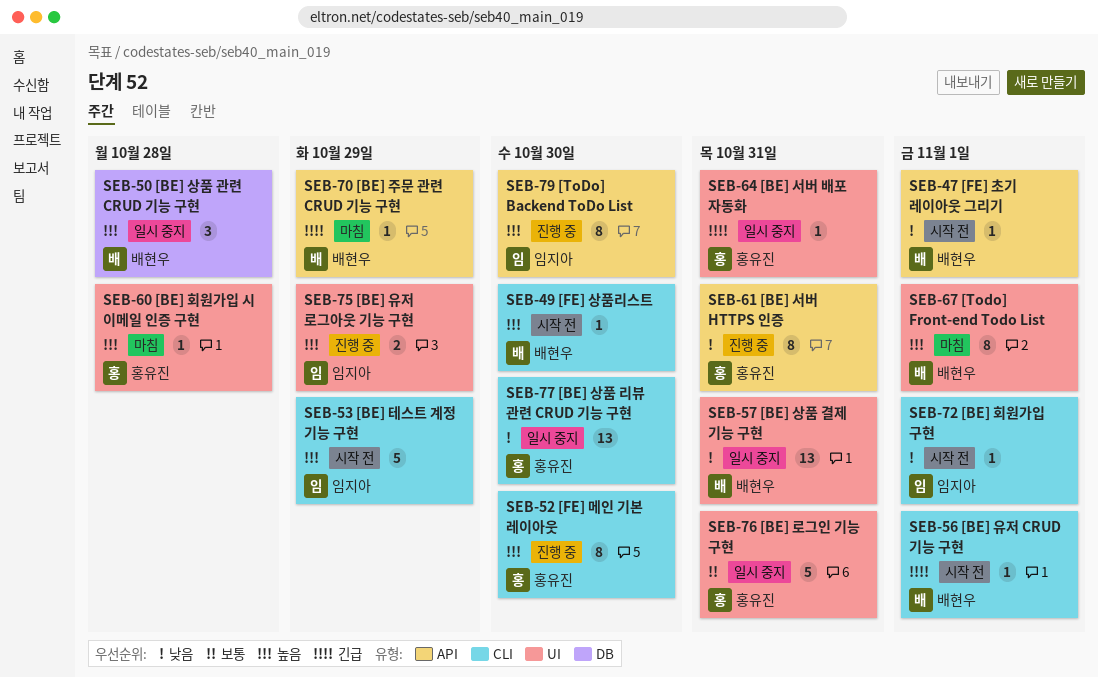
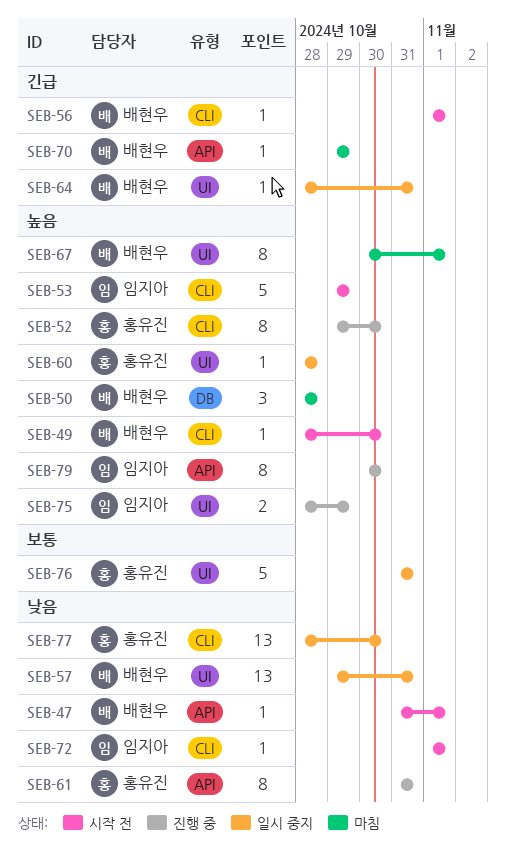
SEB-50, status: 일시 중지 -> 마침
SEB-60, status: 마침 -> 일시 중지
SEB-64, owner: 홍유진 -> 배현우

